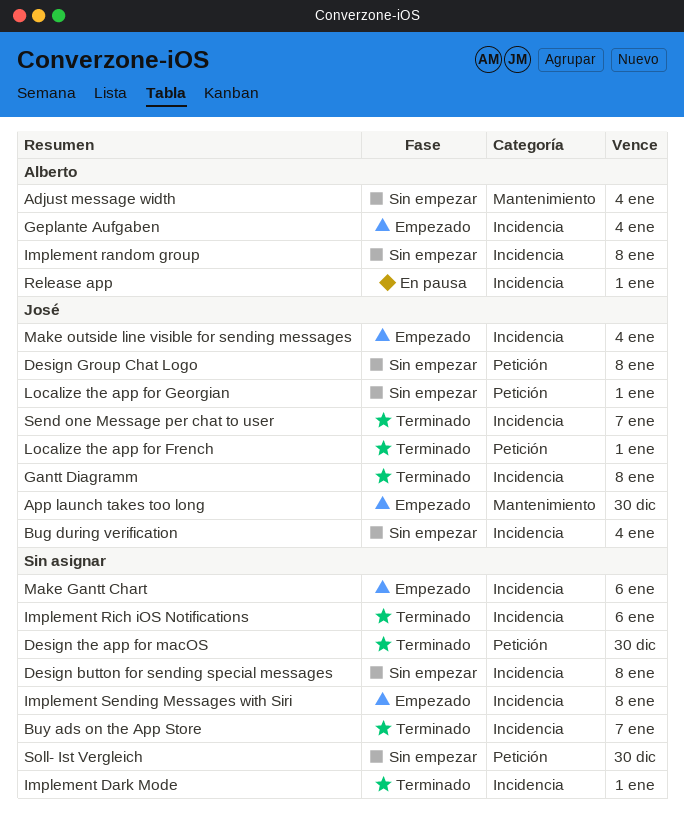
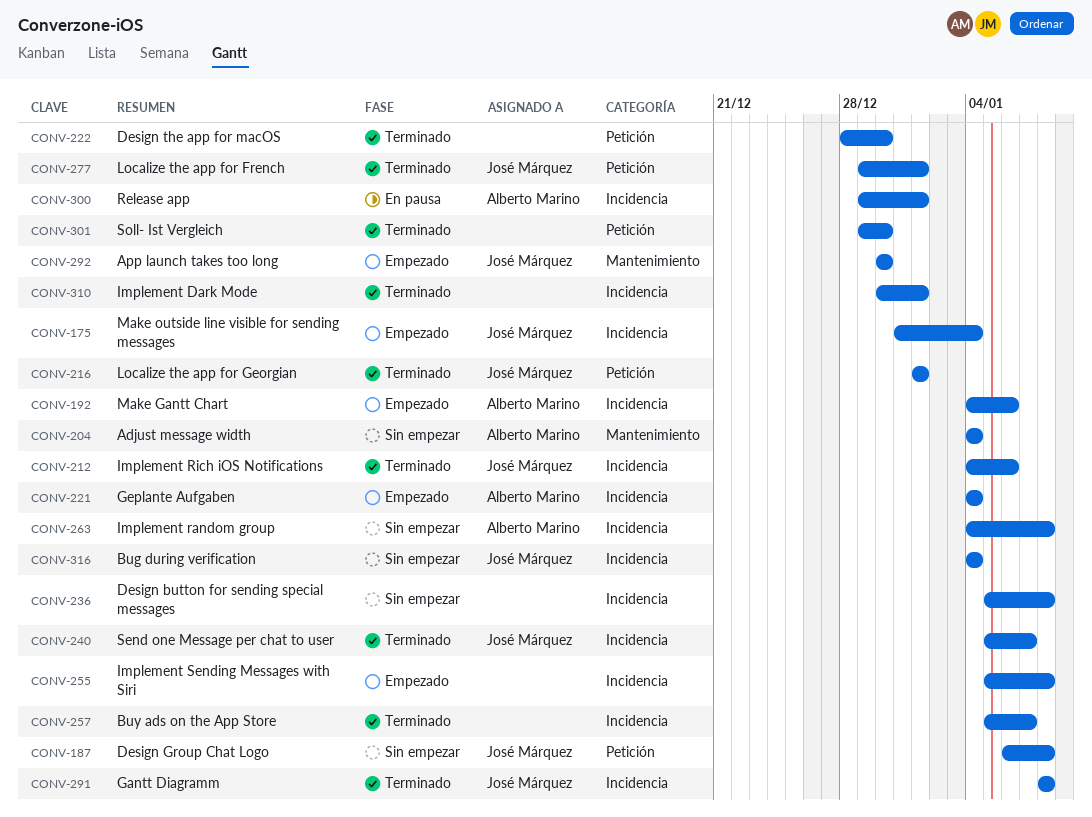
Implement Rich iOS Notifications, owner: none -> José Márquez
Localize the app for Georgian, status: Sin empezar -> Terminado
Make Gantt Chart, owner: none -> Alberto Marino
Soll- Ist Vergleich, status: Sin empezar -> Terminado

